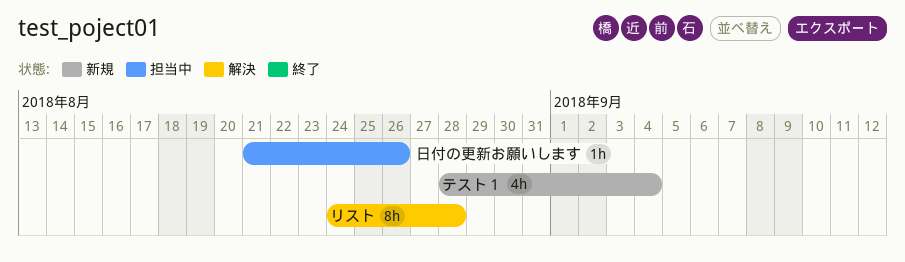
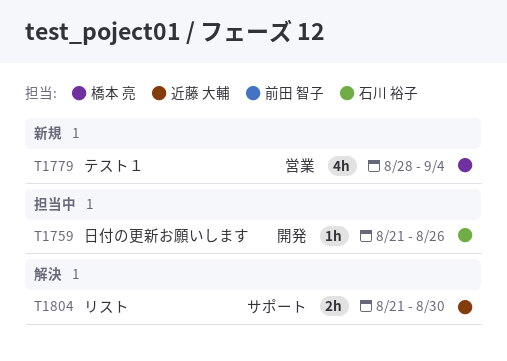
リスト, estimate: 8h -> 2h
リスト, start: Aug 24 -> Aug 21
リスト, due: Aug 28 -> Aug 30

